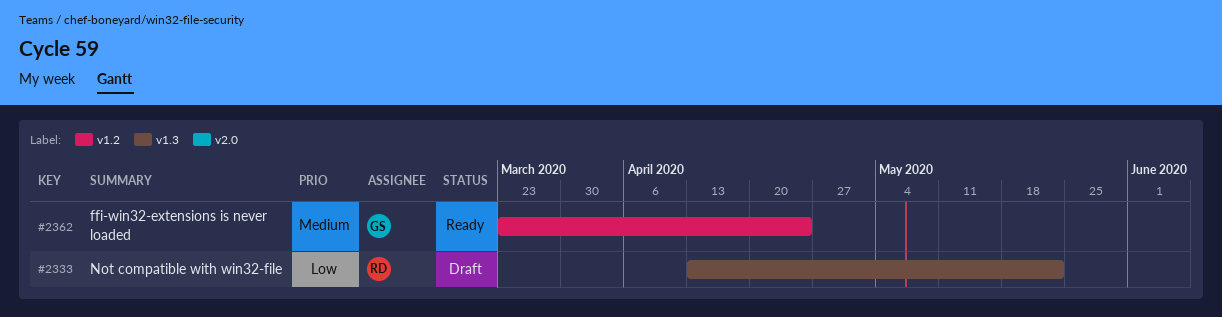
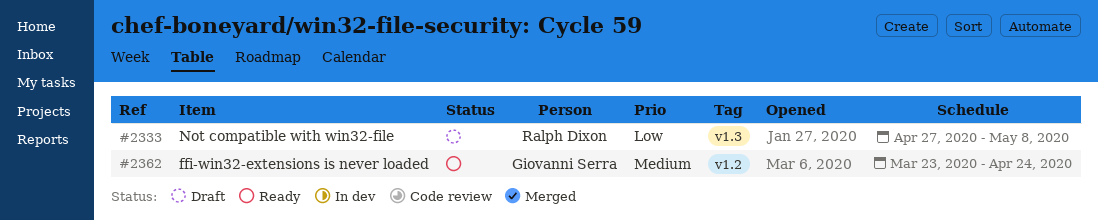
#2333, start: Apr 13 -> Apr 27
#2333, due: May 22 -> May 8

